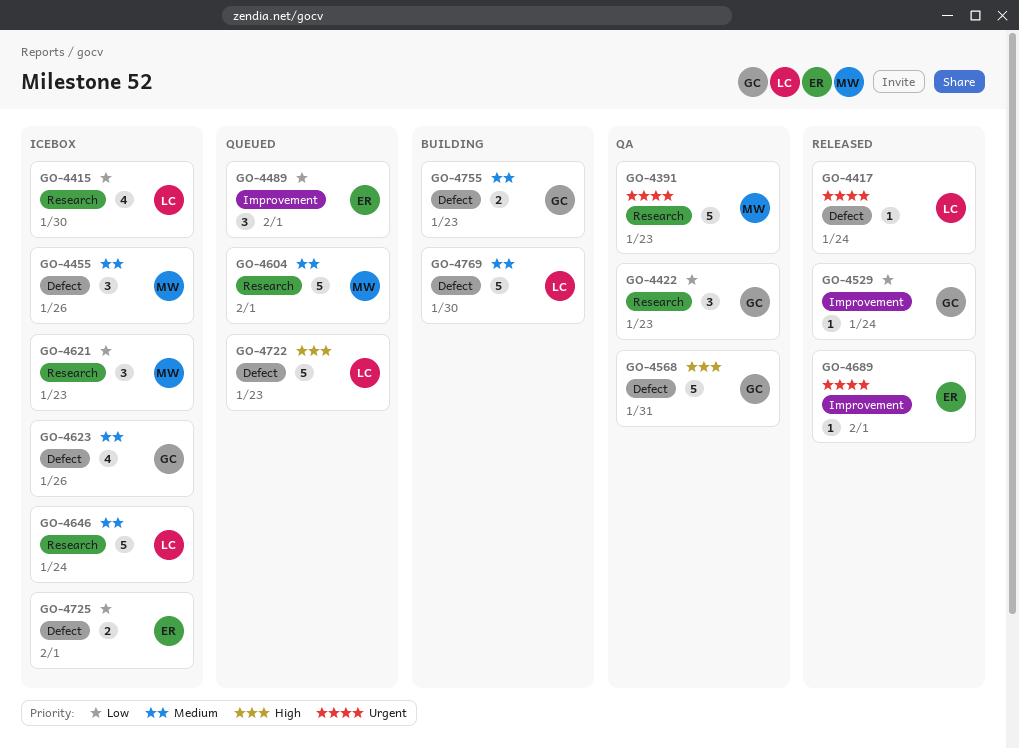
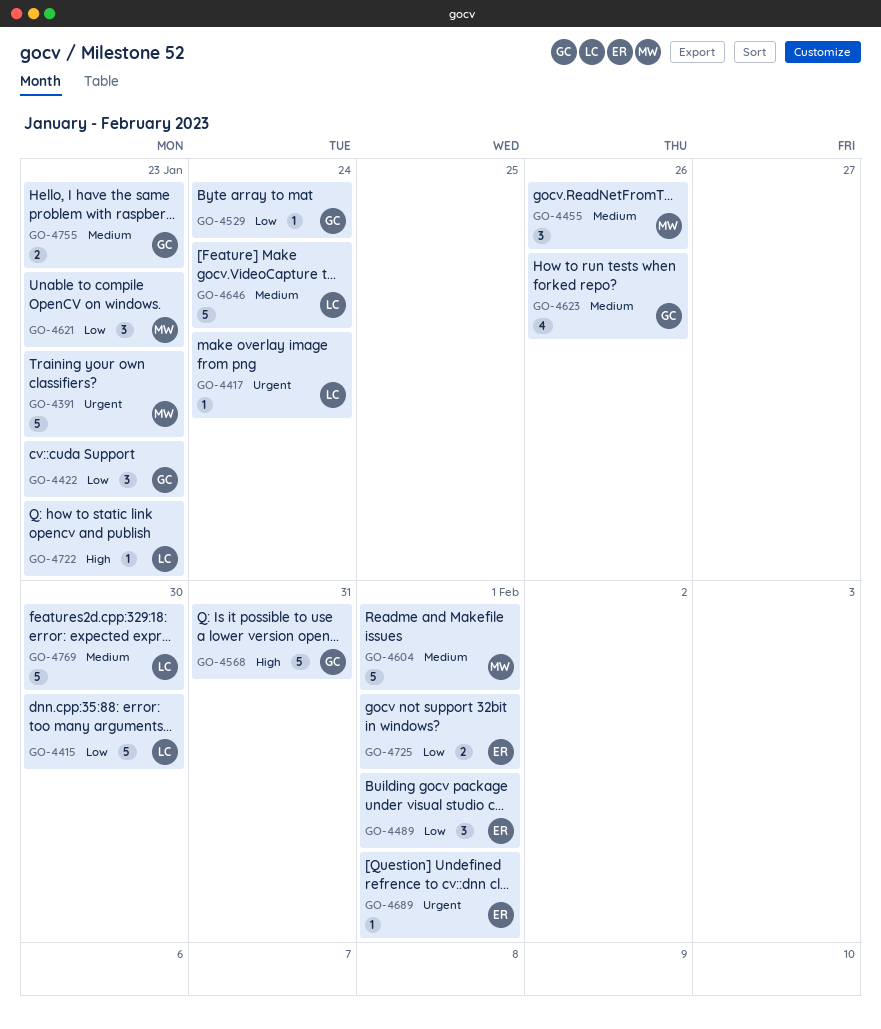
GO-4415, estimate: 4 -> 5
GO-4722, estimate: 5 -> 1

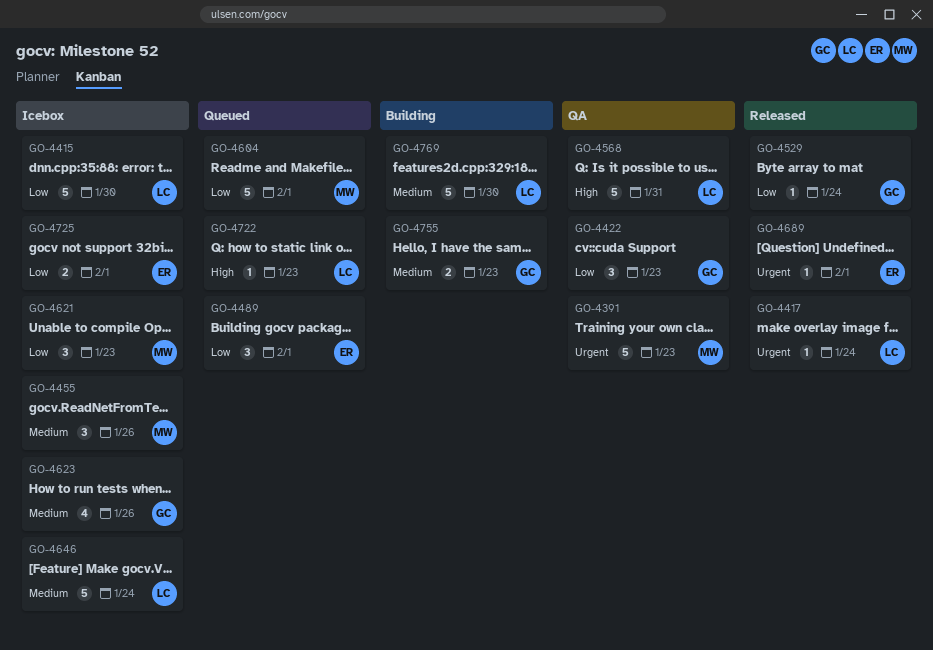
GO-4568, owner: GC -> LC
GO-4604, priority: Medium -> Low

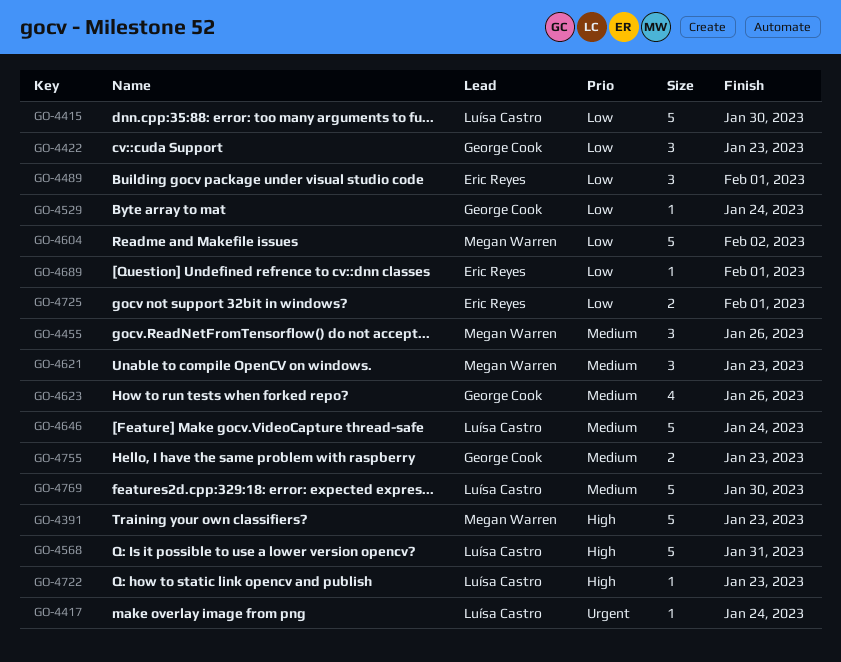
GO-4391, priority: Urgent -> High
GO-4604, due: Feb 1 -> Feb 2
GO-4621, priority: Low -> Medium
GO-4689, priority: Urgent -> Low

